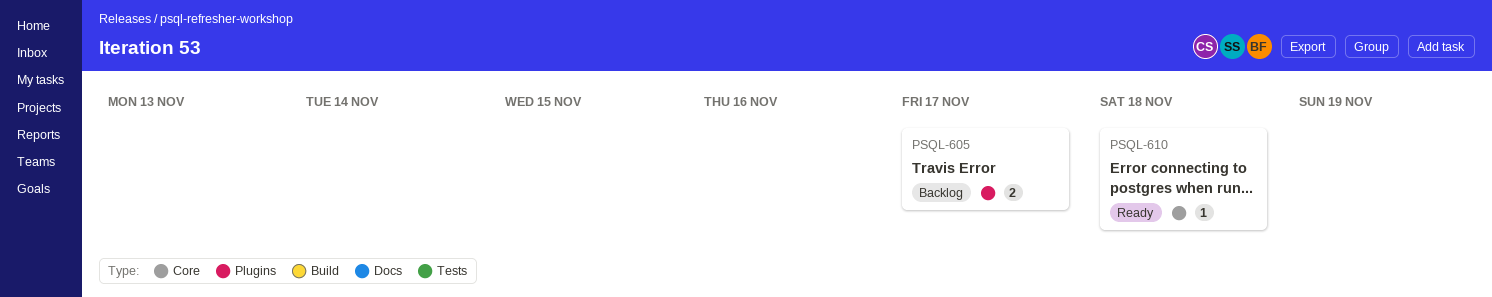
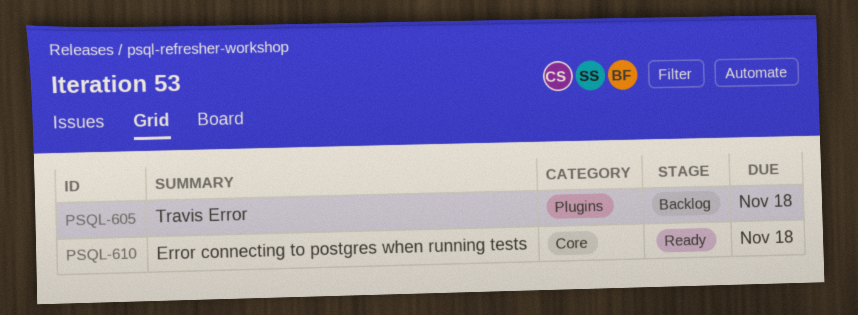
PSQL-605, due: Nov 17 -> Nov 18

